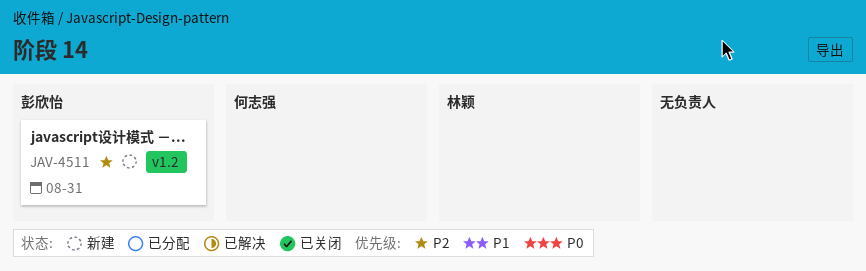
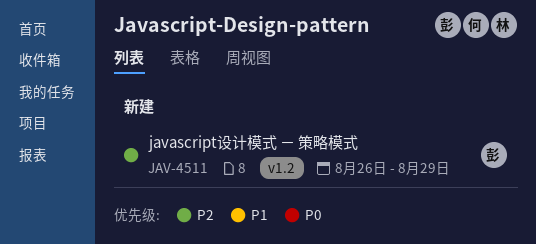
JAV-4511, due: Aug 31 -> Aug 29

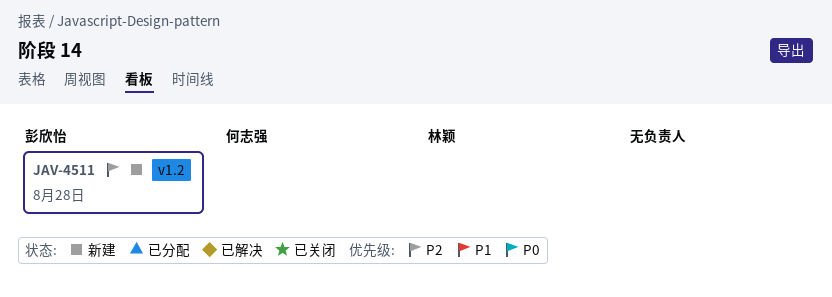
JAV-4511, due: Aug 29 -> Aug 28

